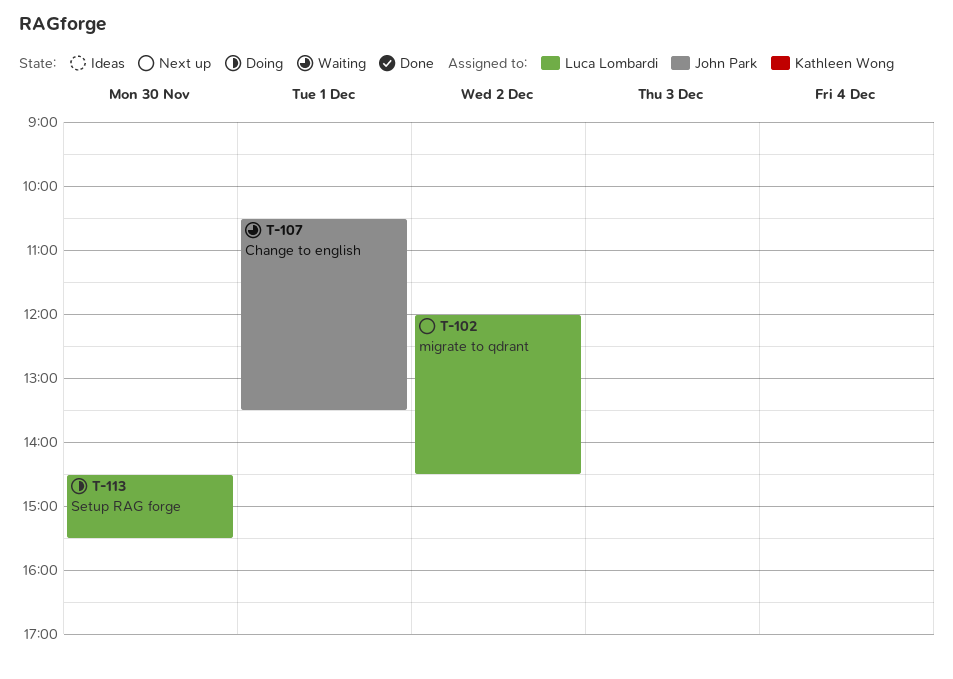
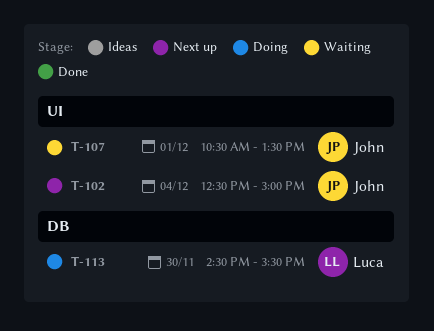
T-102, owner: Luca Lombardi -> John Park
T-102, day: Dec 2 -> Dec 4
T-102, begins: 12:00 -> 12:30
T-102, ends: 14:30 -> 15:00

